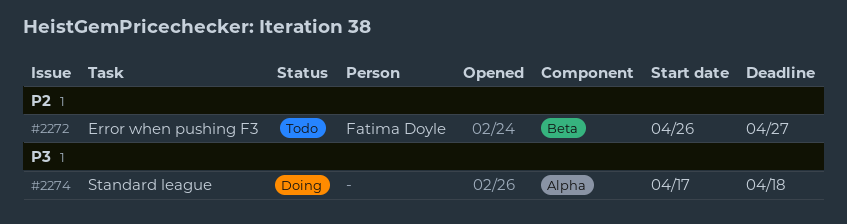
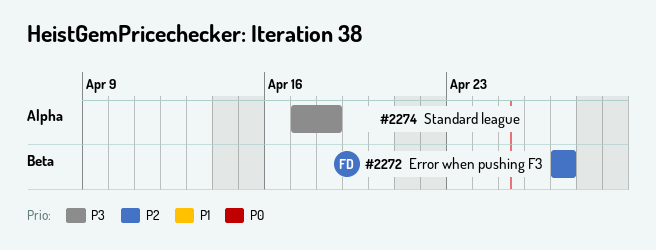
#2272, start: Apr 26 -> Apr 27

